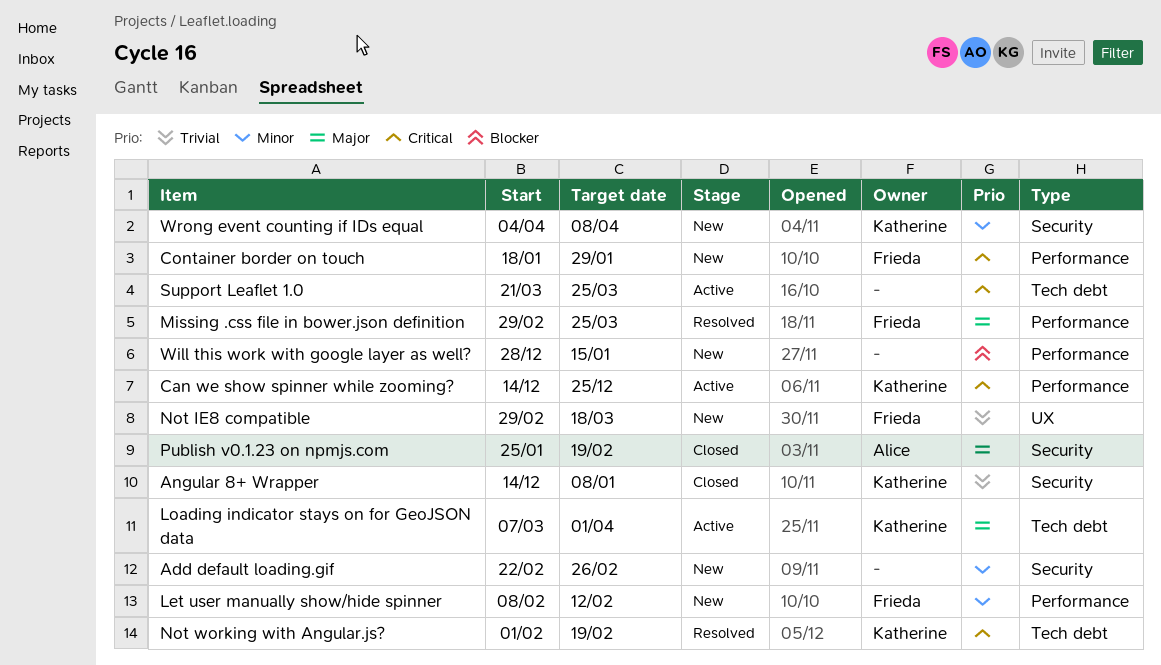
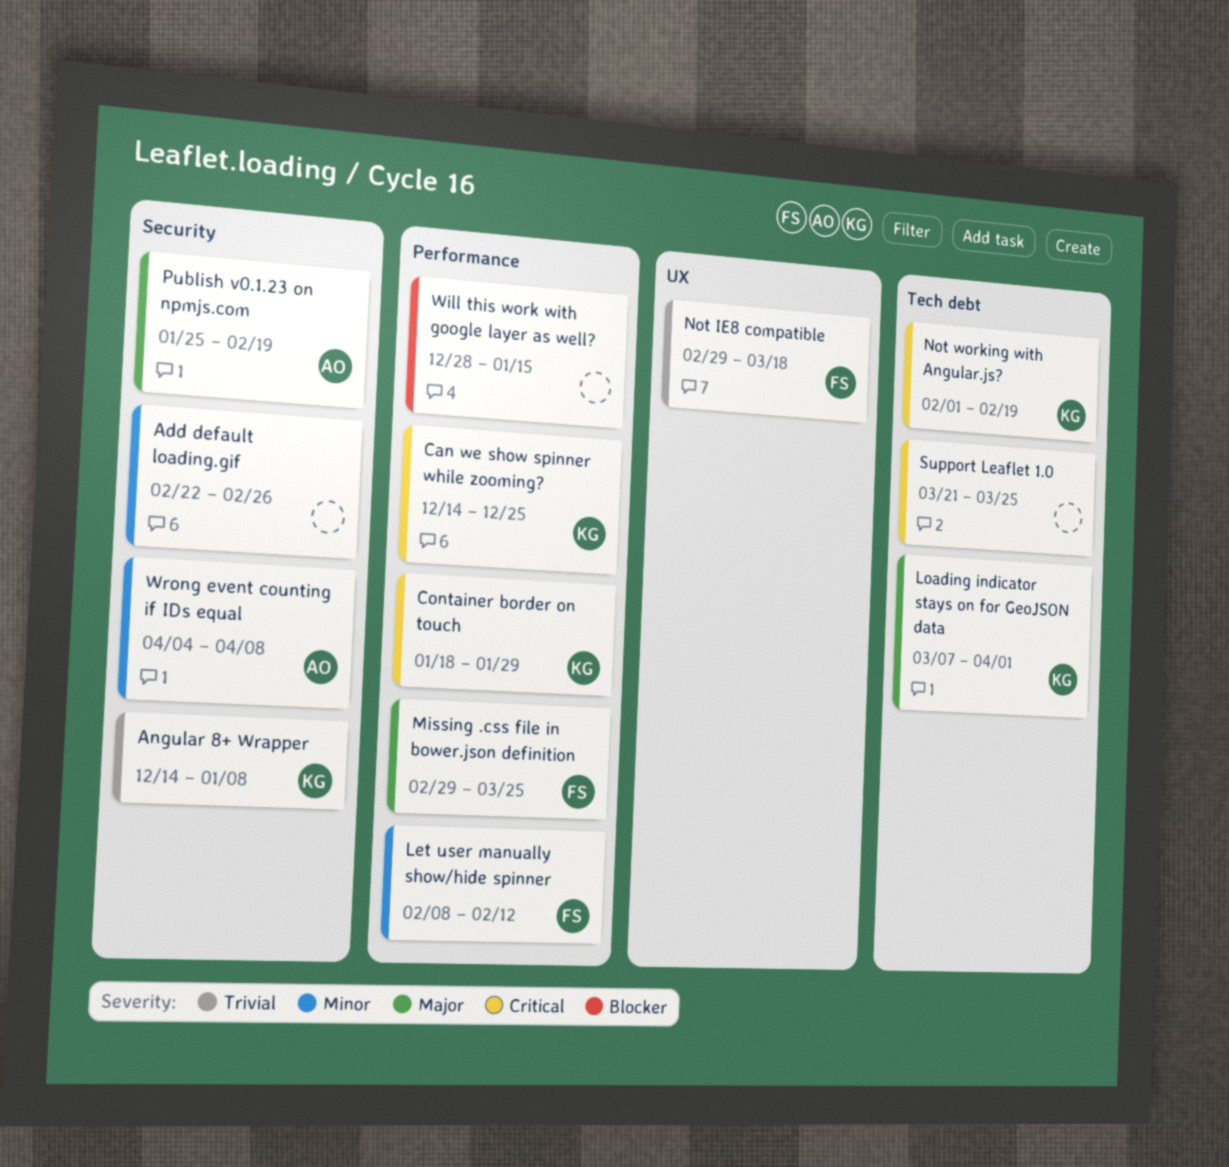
Container border on touch, owner: Frieda -> Katherine
Wrong event counting if IDs equal, owner: Katherine -> Alice

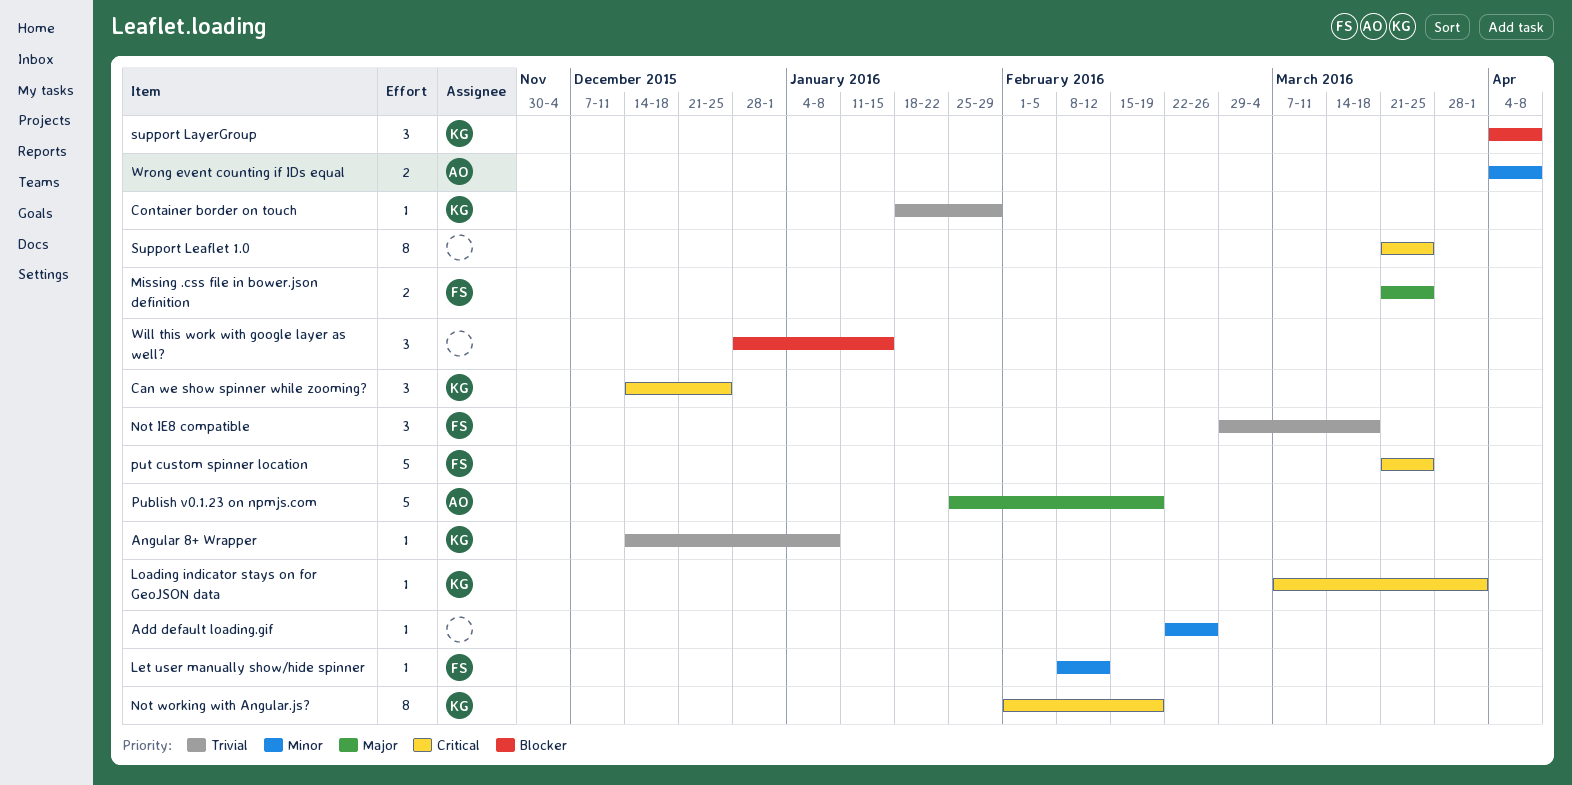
Container border on touch, priority: Critical -> Trivial
Loading indicator stays on for GeoJSON data, priority: Major -> Critical
Missing .css file in bower.json definition, start: Feb 29 -> Mar 21
put custom spinner location: none -> present
support LayerGroup: none -> present

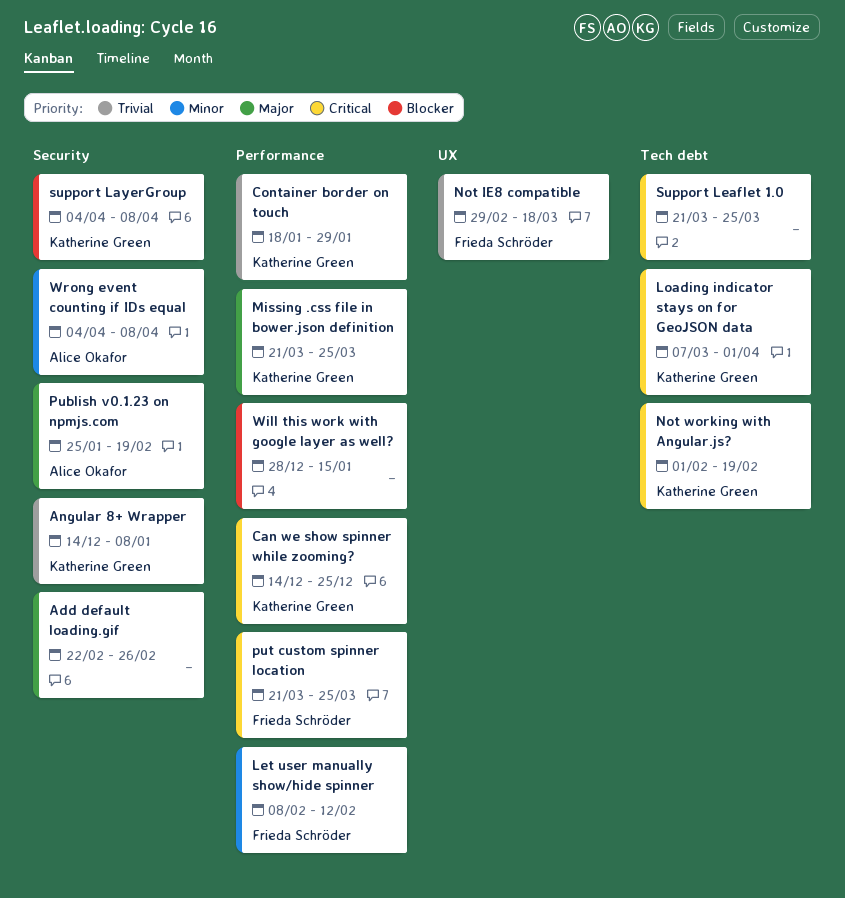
Add default loading.gif, priority: Minor -> Major
Missing .css file in bower.json definition, owner: Frieda Schröder -> Katherine Green

